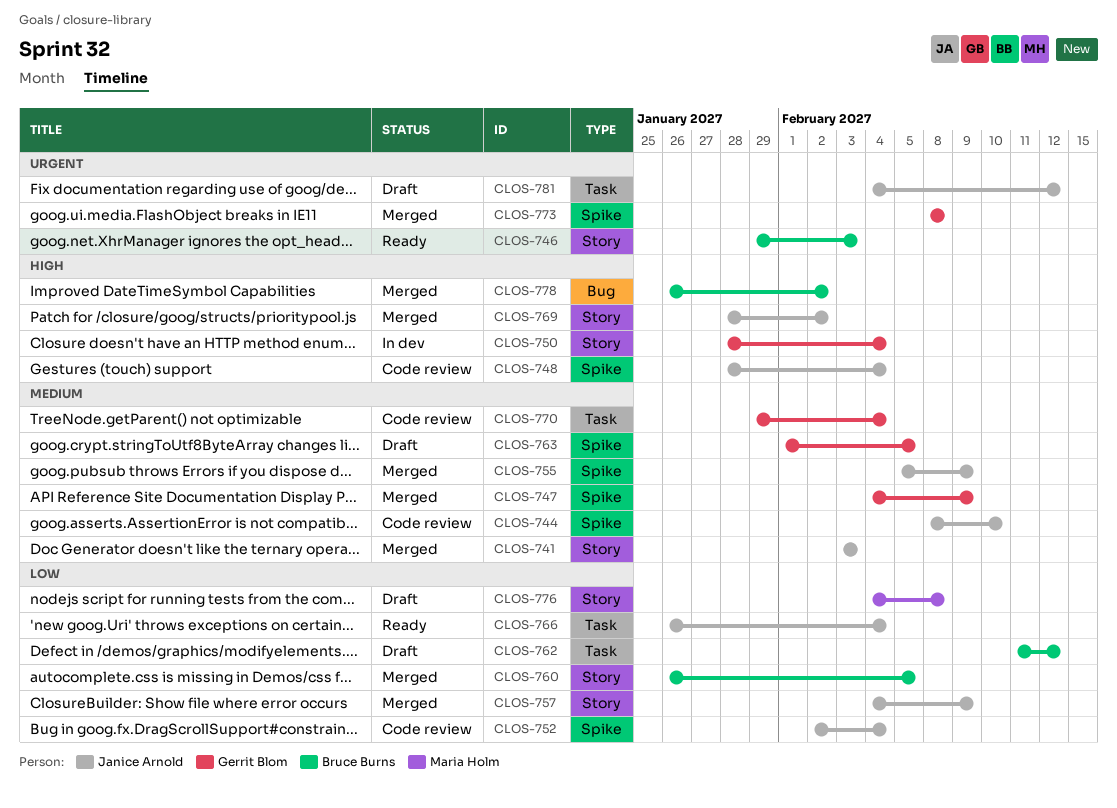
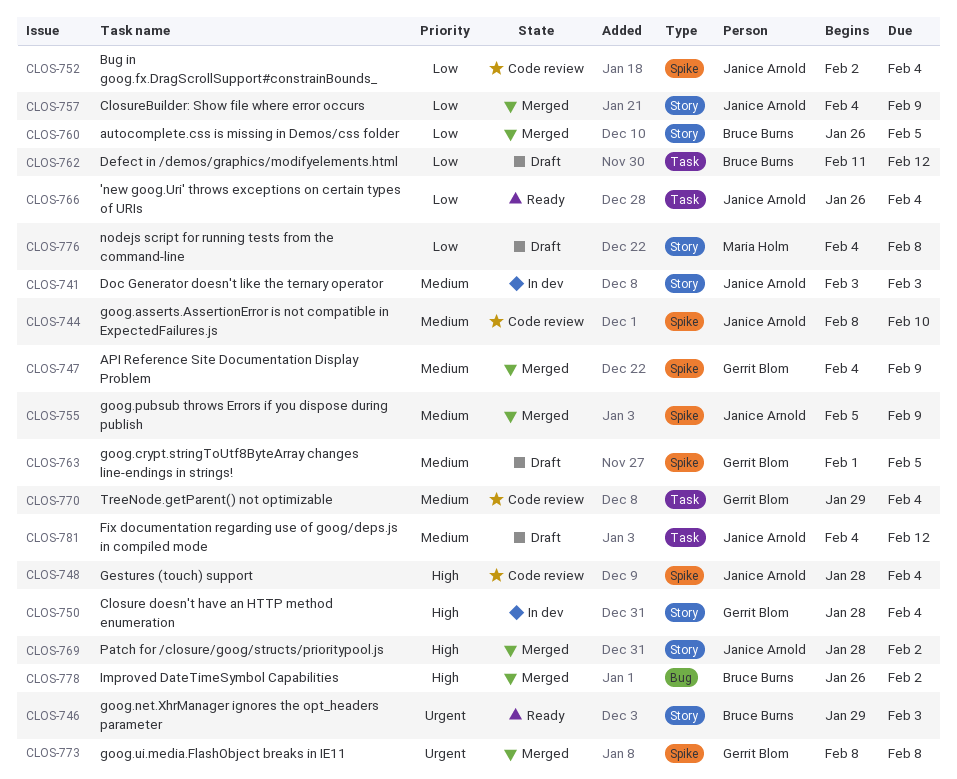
CLOS-741, status: Merged -> In dev
CLOS-781, priority: Urgent -> Medium

